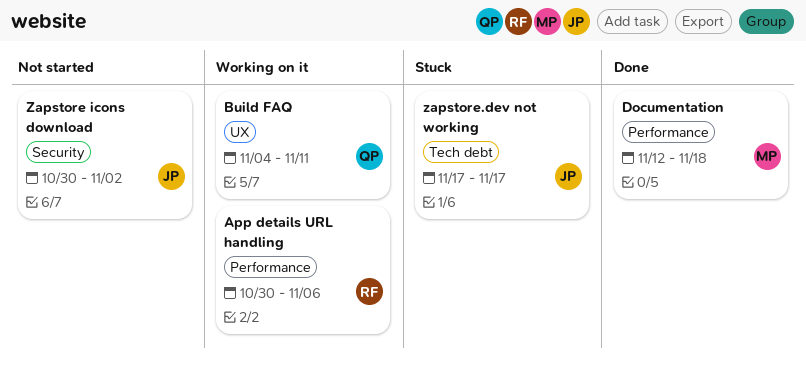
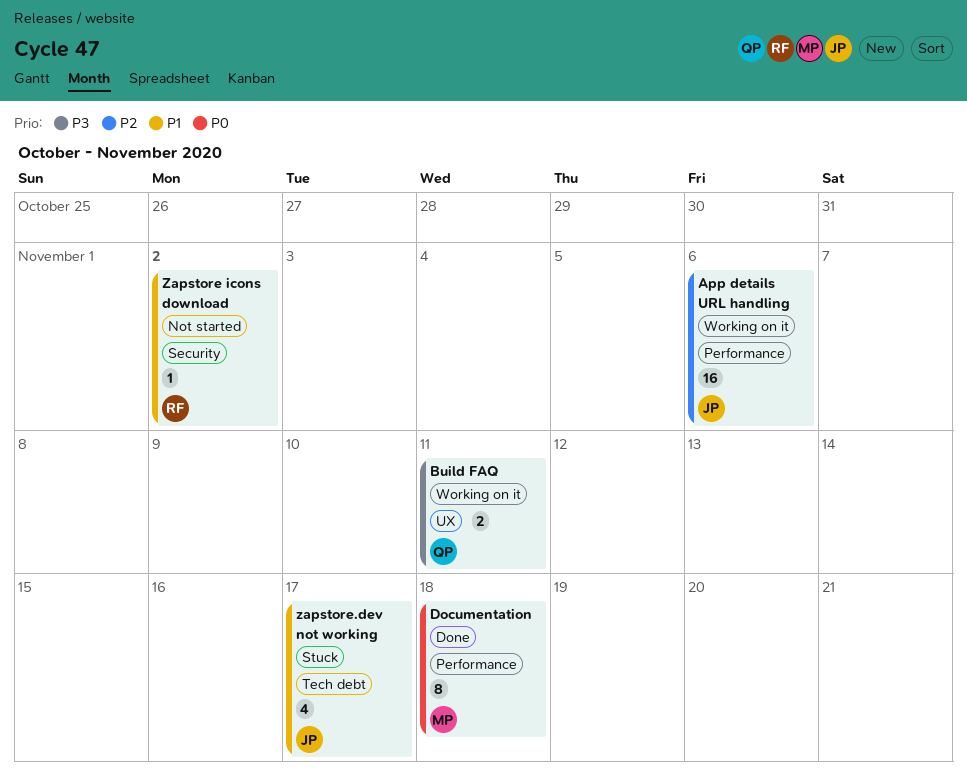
App details URL handling, owner: RF -> JP
Zapstore icons download, owner: JP -> RF

